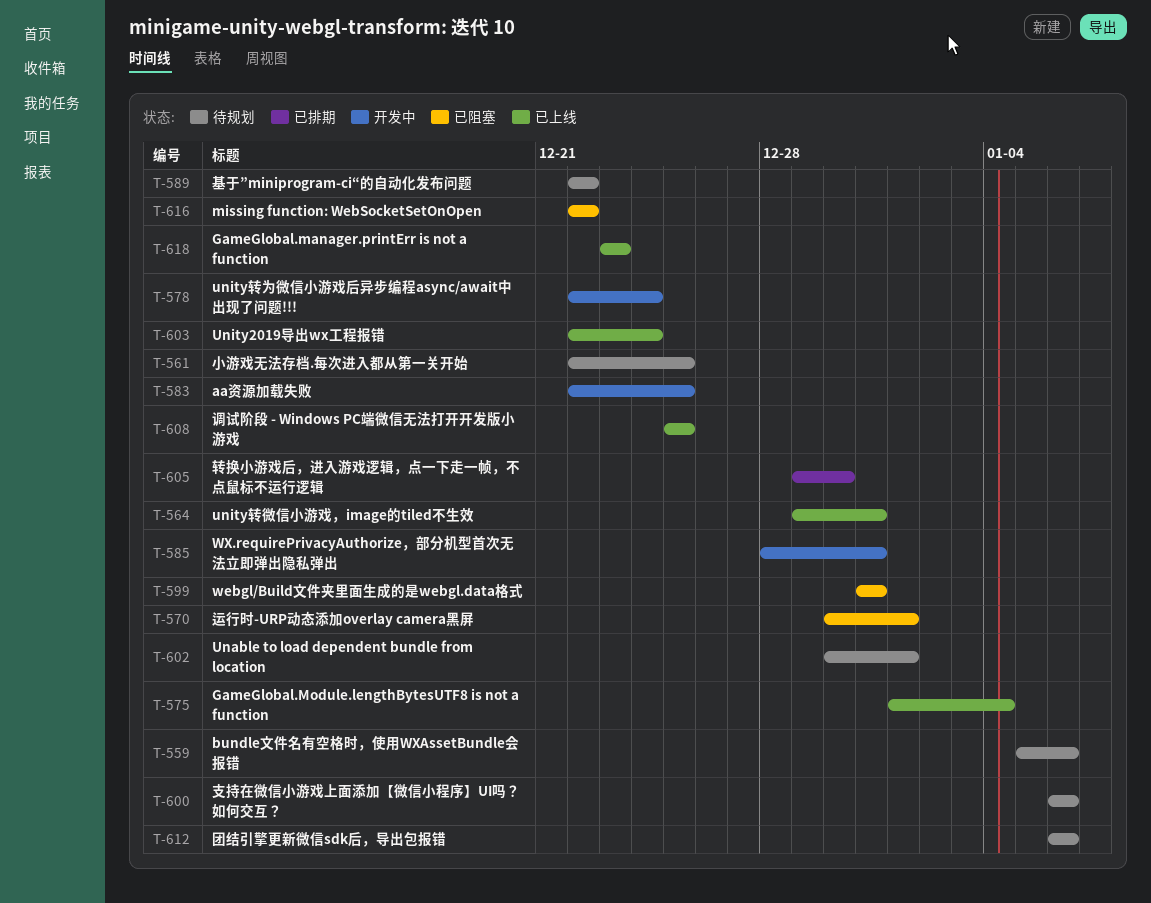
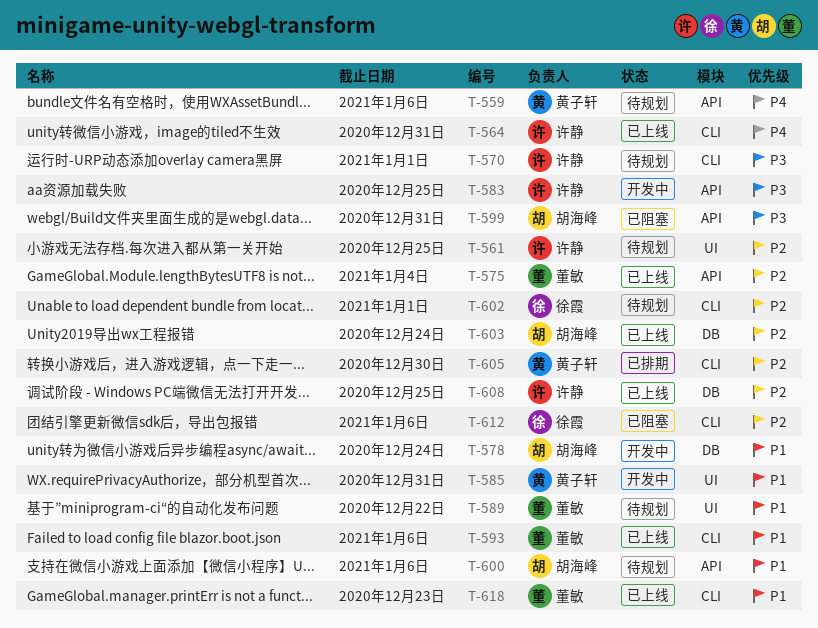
T-570, status: 已阻塞 -> 待规划
T-593: none -> present
T-612, status: 待规划 -> 已阻塞
T-616: present -> none

